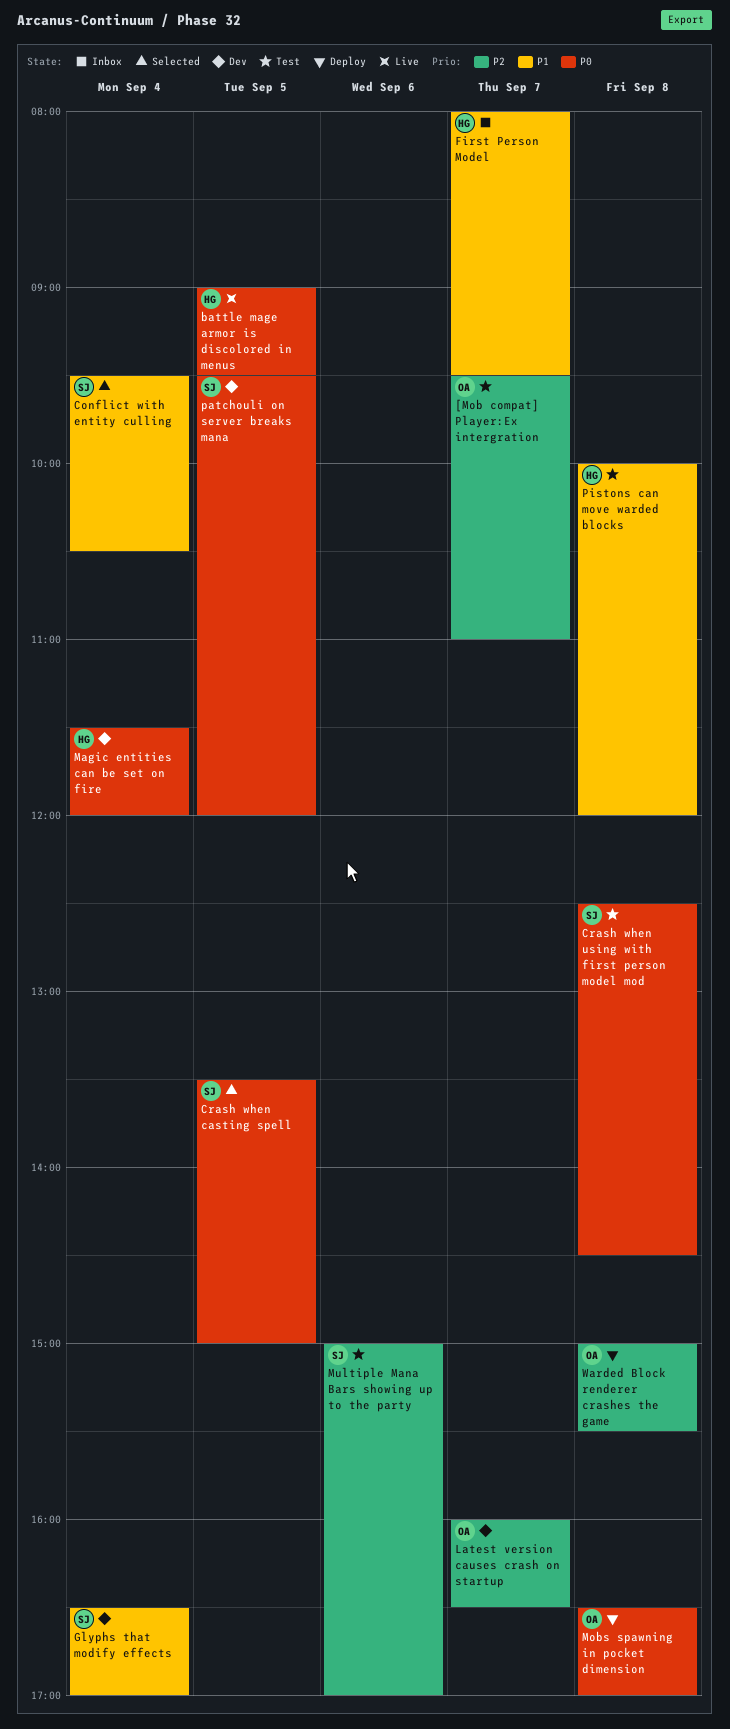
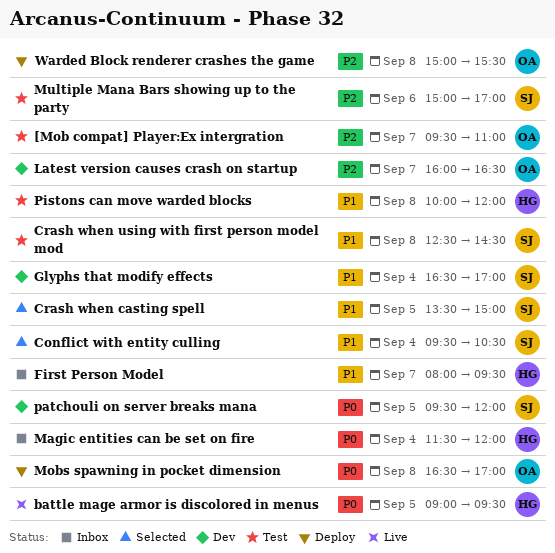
Crash when casting spell, priority: P0 -> P1
Crash when using with first person model mod, priority: P0 -> P1
Magic entities can be set on fire, status: Dev -> Inbox

